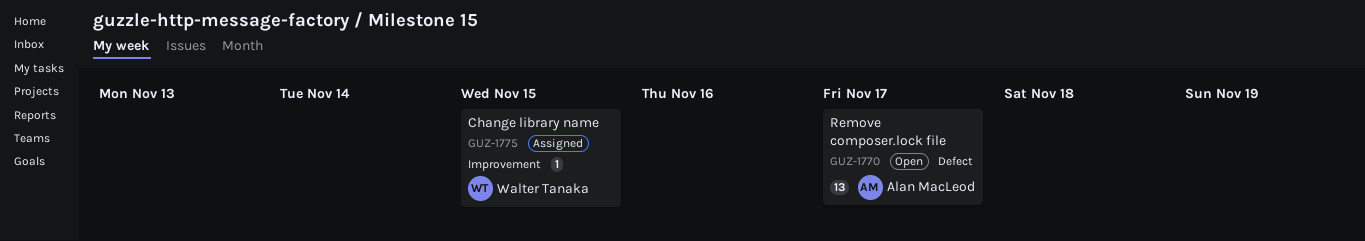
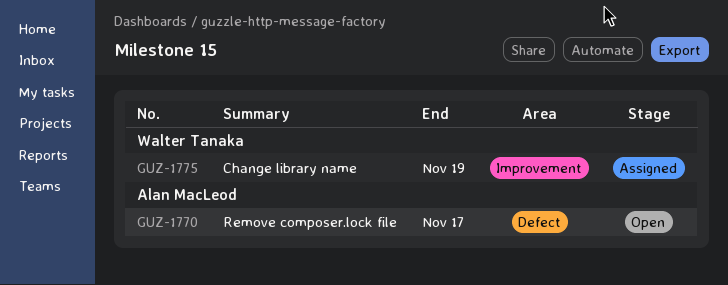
GUZ-1775, due: Nov 15 -> Nov 19

